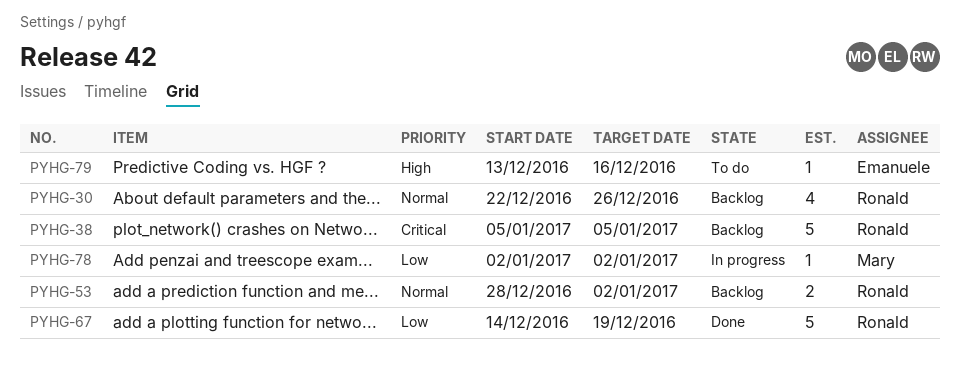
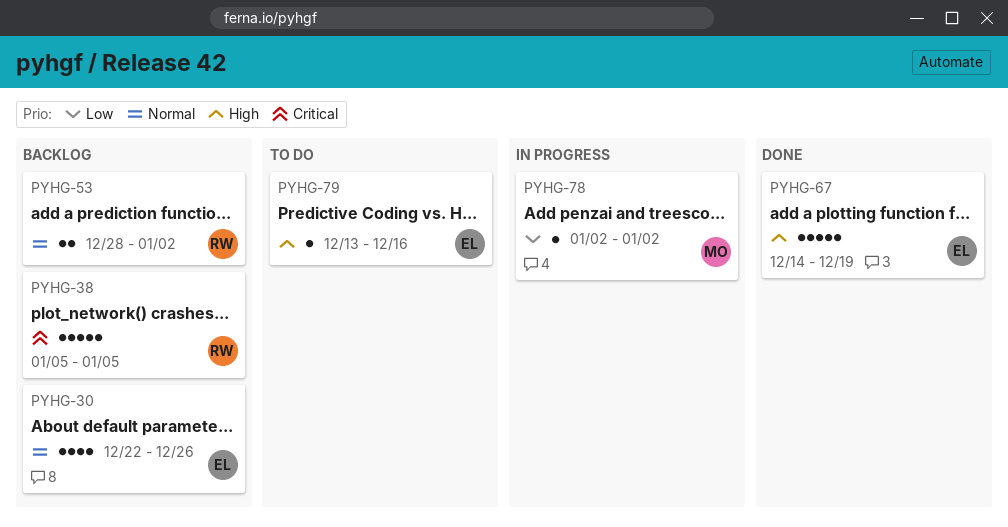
PYHG-30, owner: Ronald -> Emanuele
PYHG-67, owner: Ronald -> Emanuele
PYHG-67, priority: Low -> High

